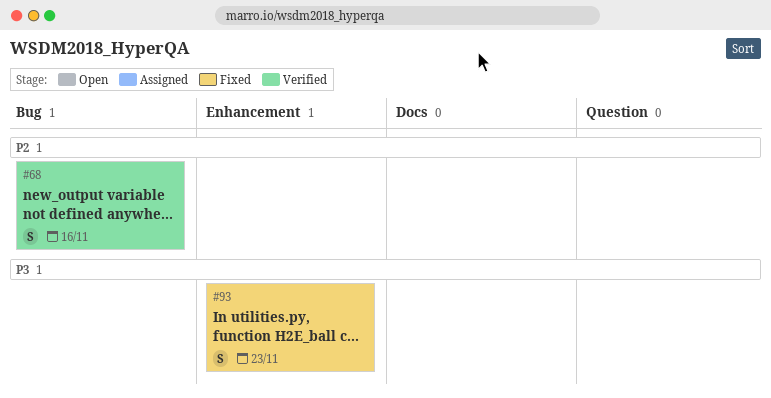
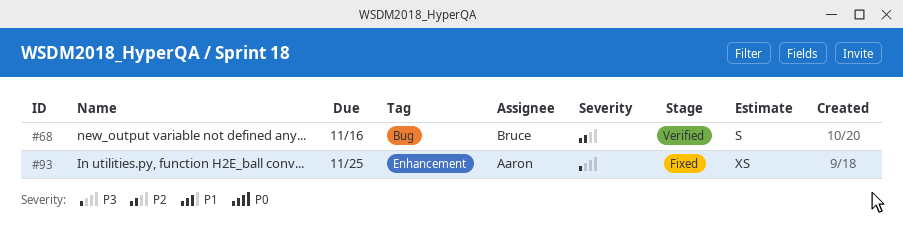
#93, estimate: S -> XS
#93, due: Nov 23 -> Nov 25

